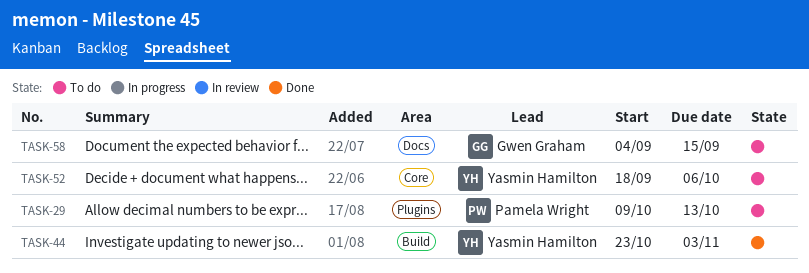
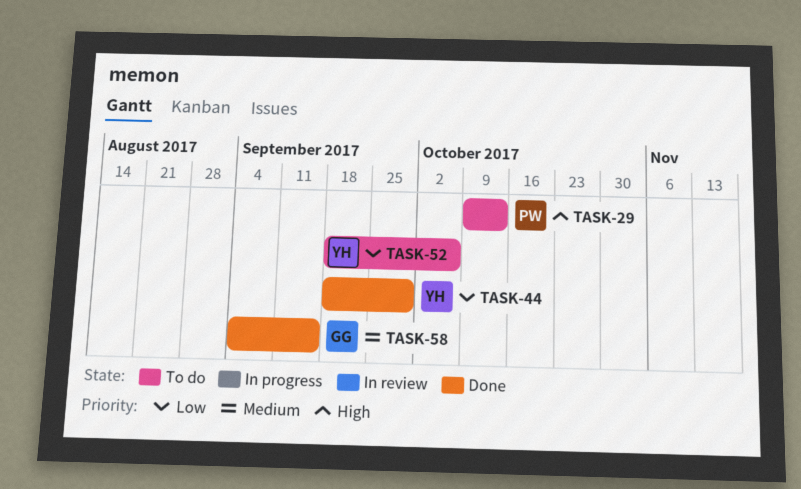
TASK-44, start: Oct 23 -> Sep 18
TASK-44, due: Nov 3 -> Sep 29
TASK-58, status: To do -> Done

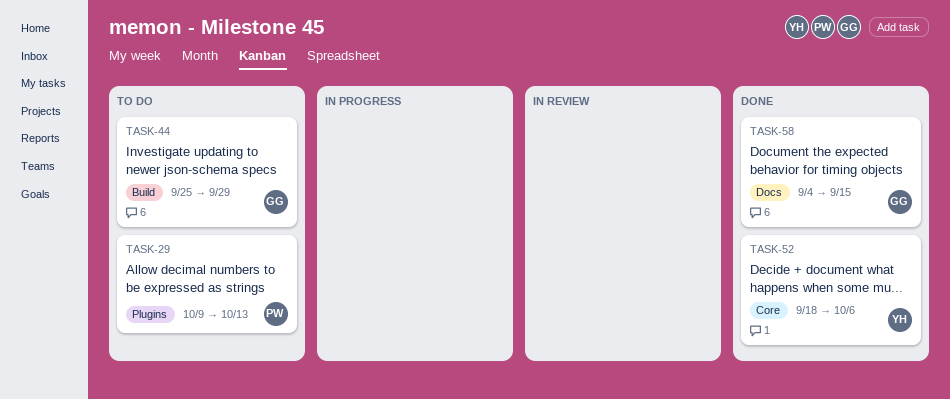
TASK-44, status: Done -> To do
TASK-44, owner: YH -> GG
TASK-44, start: Sep 18 -> Sep 25
TASK-52, status: To do -> Done

